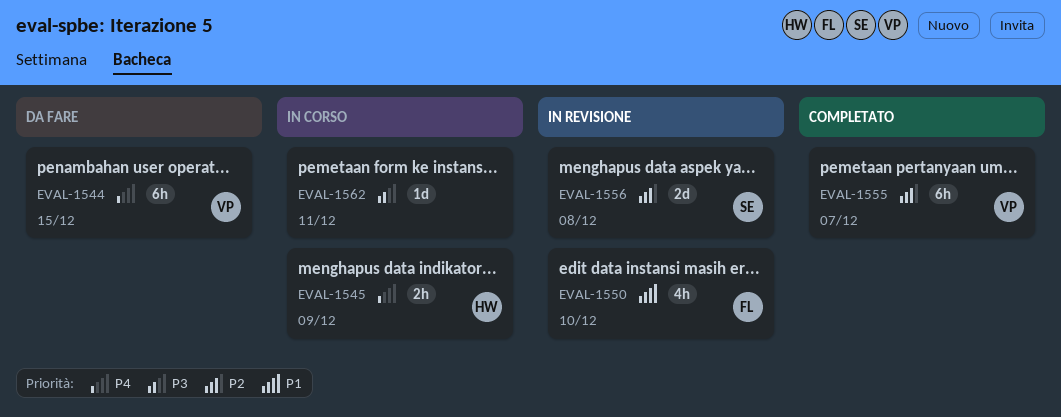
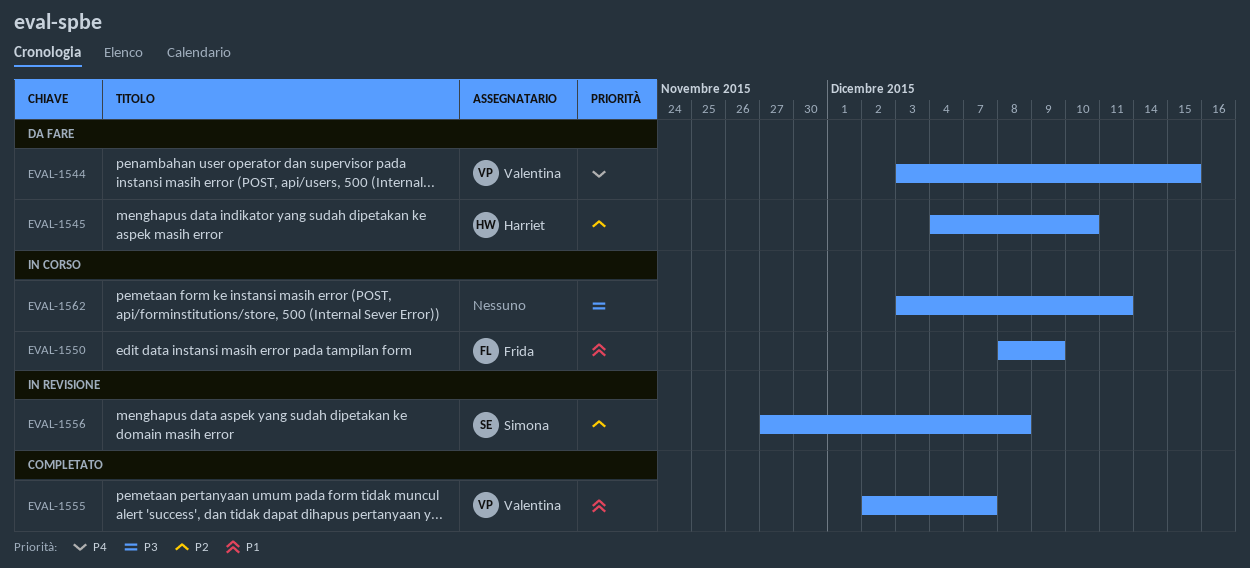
EVAL-1545, status: In corso -> Da fare
EVAL-1545, priority: P4 -> P2
EVAL-1545, due: Dec 9 -> Dec 10
EVAL-1550, status: In revisione -> In corso
EVAL-1550, due: Dec 10 -> Dec 9
EVAL-1555, priority: P2 -> P1

